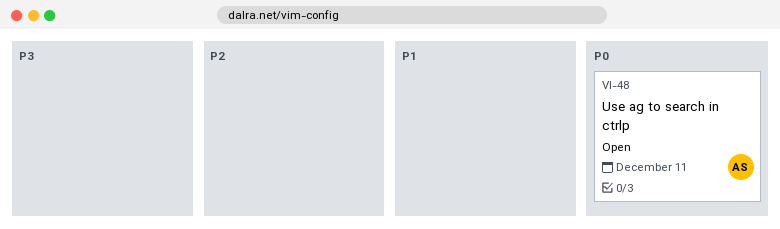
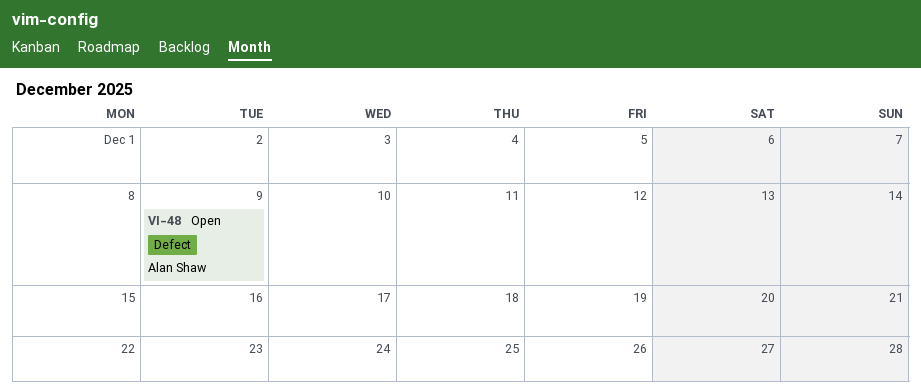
VI-48, due: Dec 11 -> Dec 9

